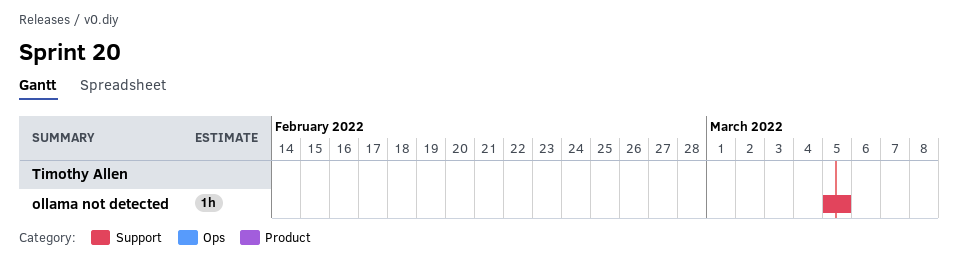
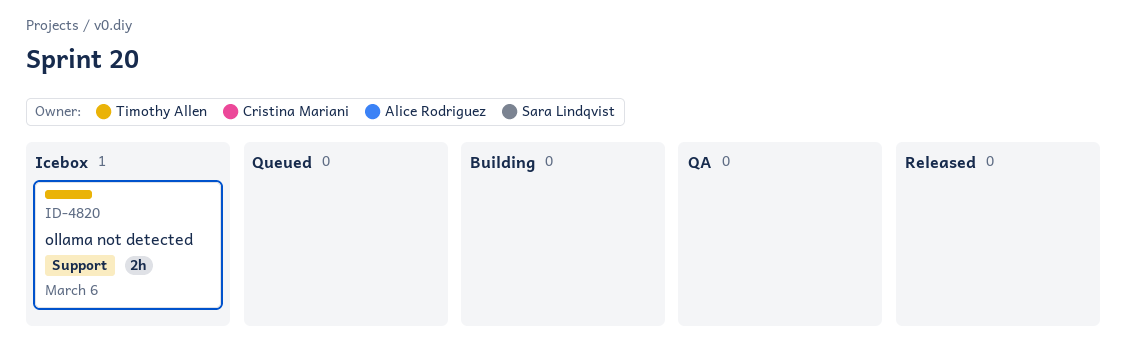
ollama not detected, estimate: 1h -> 2h
ollama not detected, due: Mar 5 -> Mar 6

